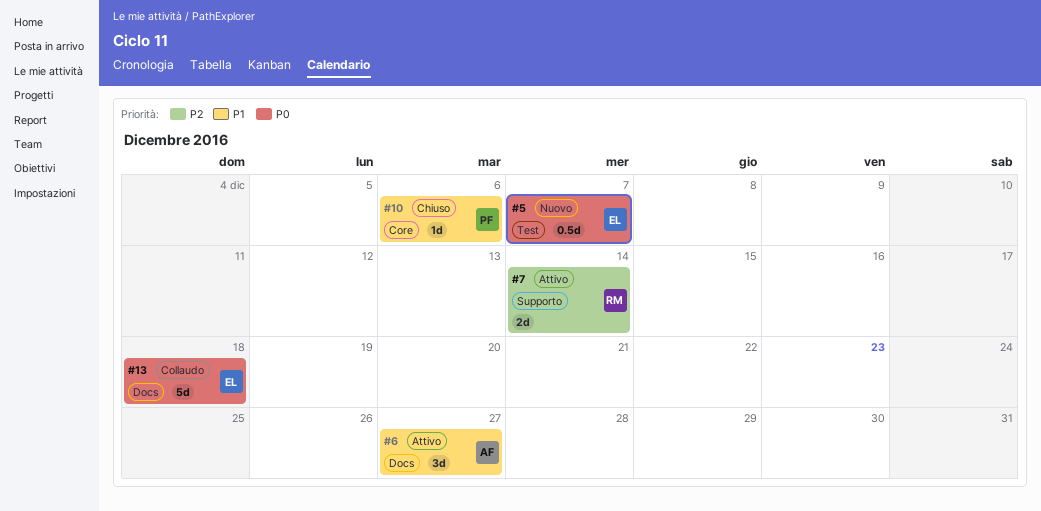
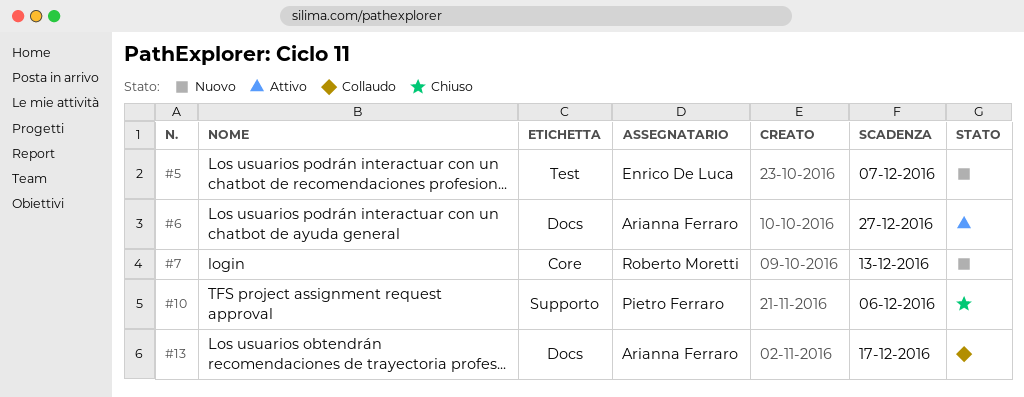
#7, status: Attivo -> Nuovo
#7, label: Supporto -> Core
#7, due: Dec 14 -> Dec 13
#10, label: Core -> Supporto
#13, owner: Enrico De Luca -> Arianna Ferraro
#13, due: Dec 18 -> Dec 17

